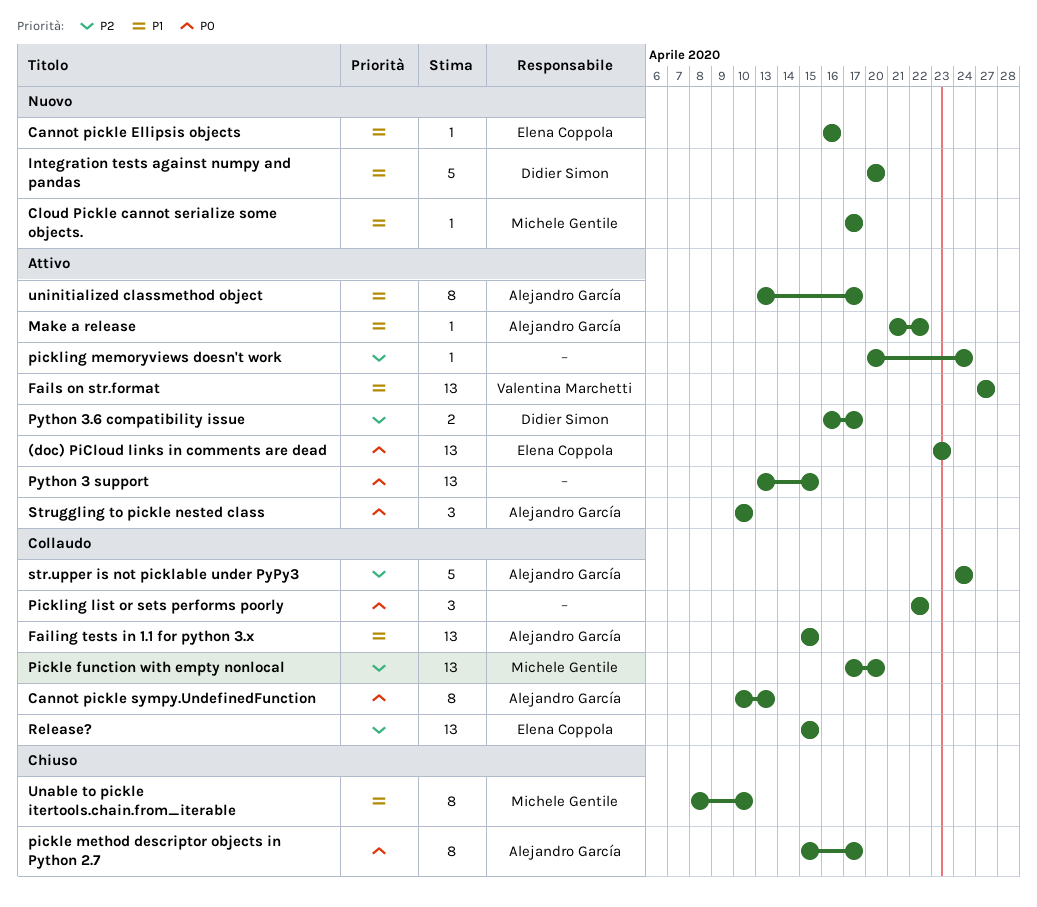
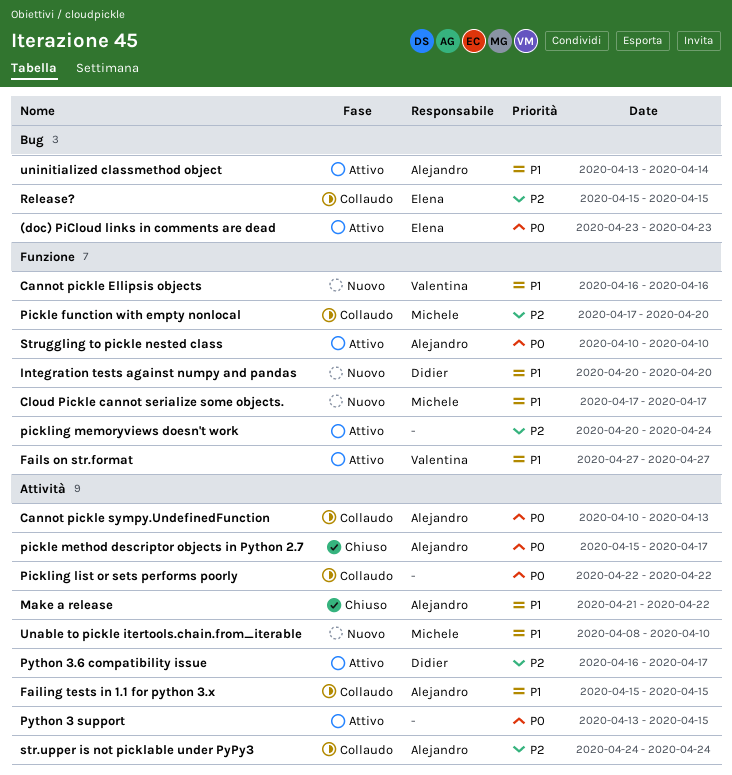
Cannot pickle Ellipsis objects, owner: Elena Coppola -> Valentina Marchetti
Make a release, status: Attivo -> Chiuso
Unable to pickle itertools.chain.from_iterable, status: Chiuso -> Nuovo
uninitialized classmethod object, due: Apr 17 -> Apr 14

